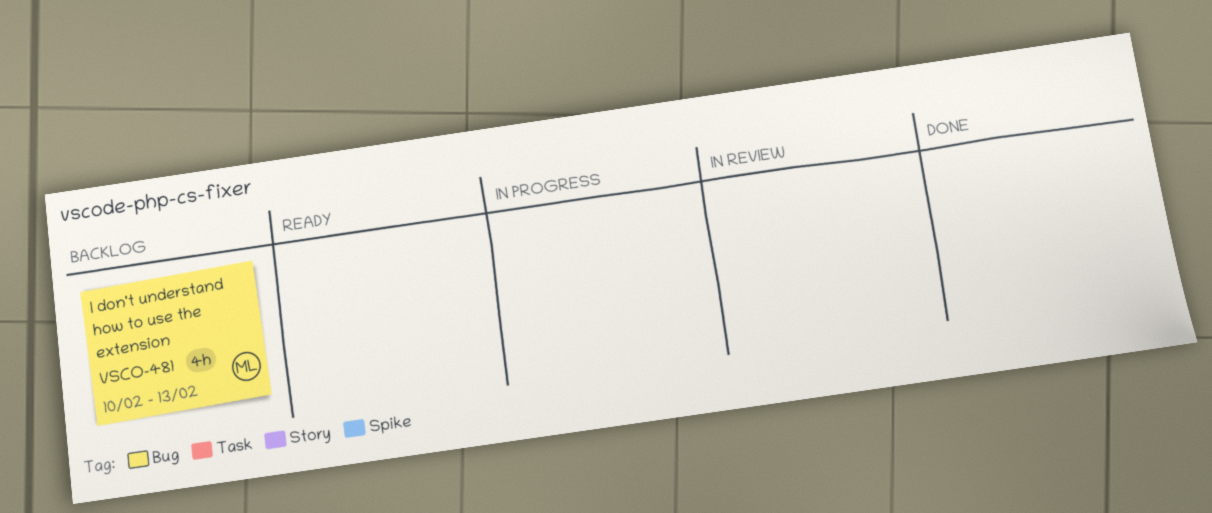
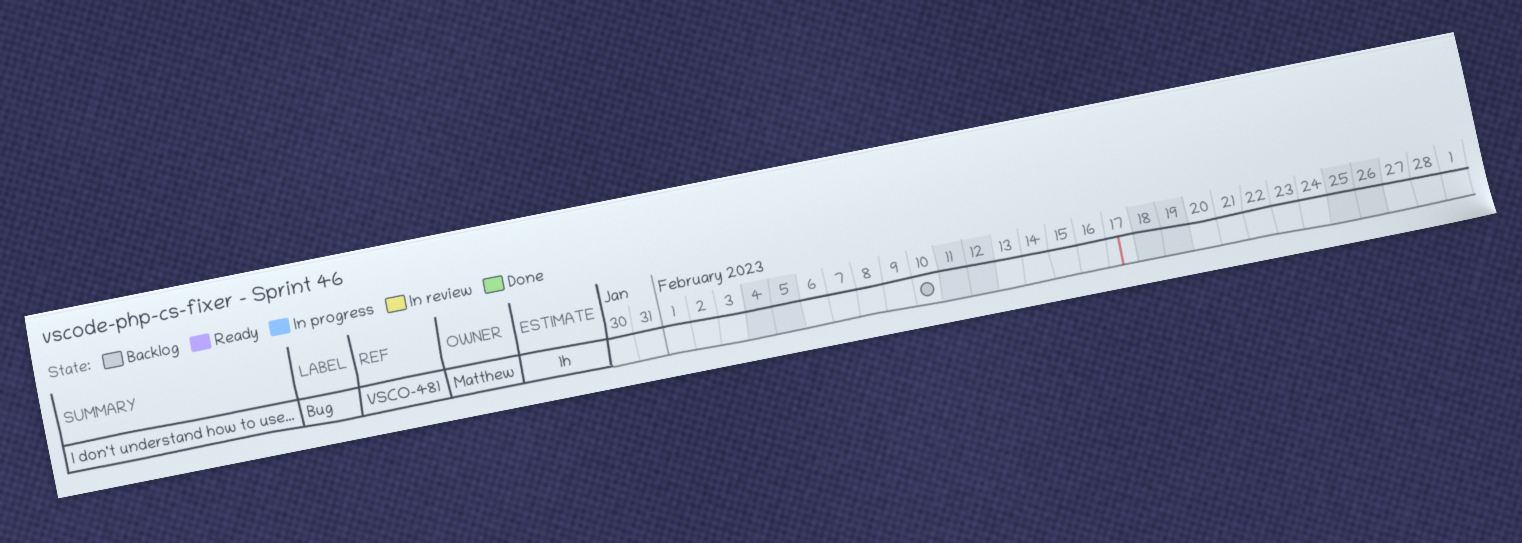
VSCO-481, estimate: 4h -> 1h
VSCO-481, due: Feb 13 -> Feb 10

